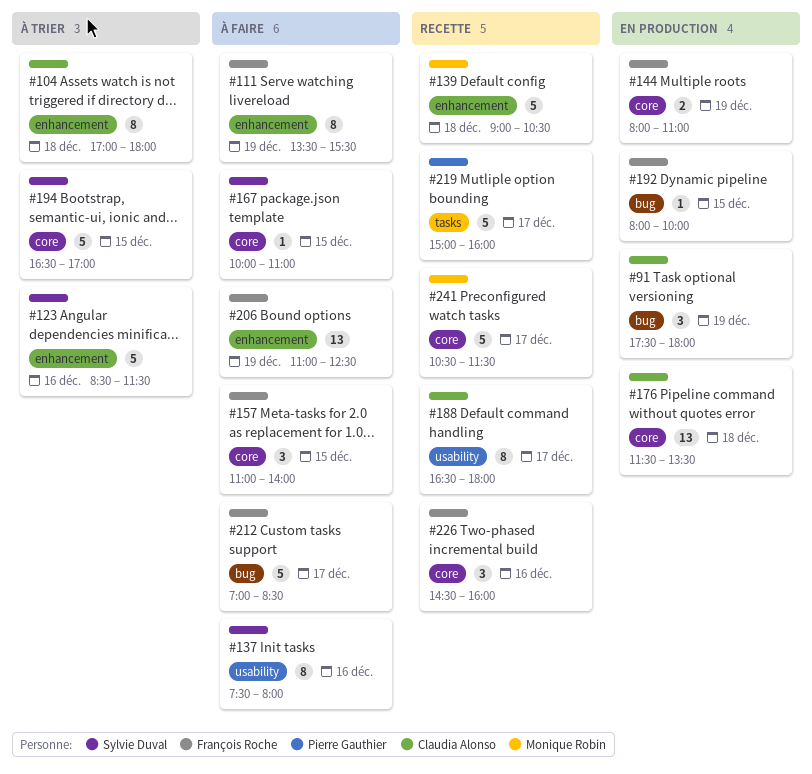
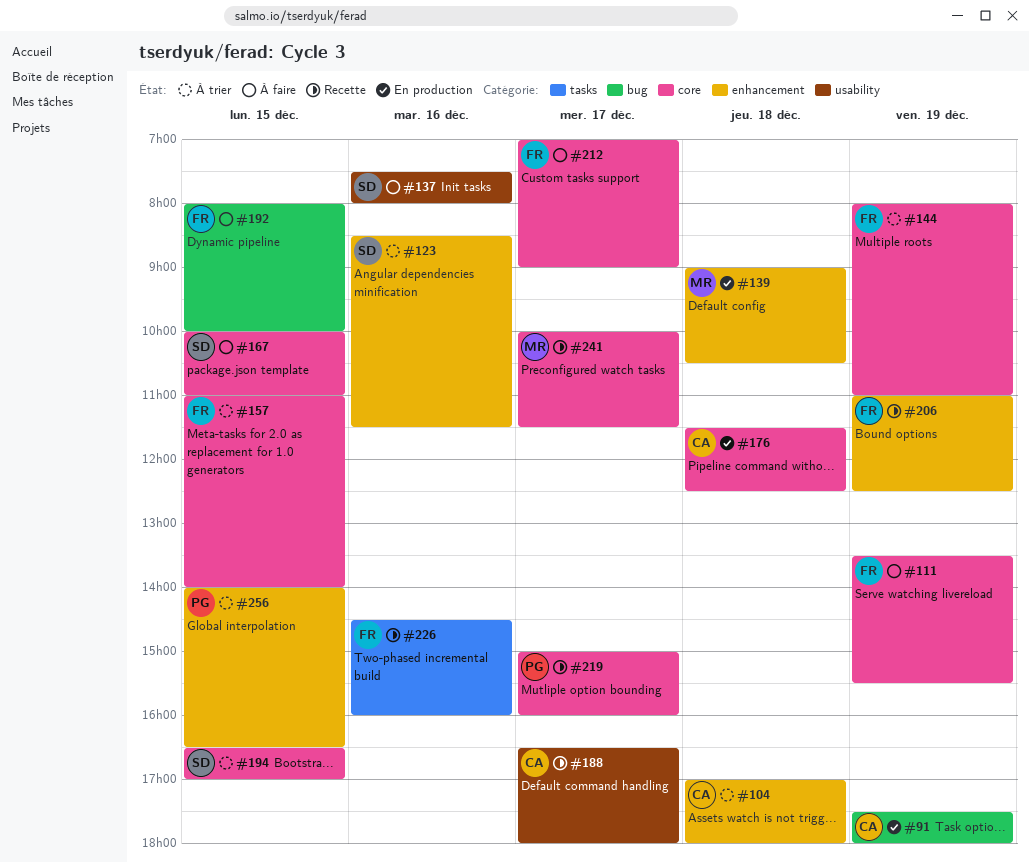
#111, label: enhancement -> core
#139, status: Recette -> En production
#144, status: En production -> À trier
#157, status: À faire -> À trier
#176, ends: 13:30 -> 12:30
#192, status: En production -> À faire
#206, status: À faire -> Recette
#212, label: bug -> core
#212, ends: 08:30 -> 09:00
#219, label: tasks -> core
#226, label: core -> tasks
#241, begins: 10:30 -> 10:00
#256: none -> present

